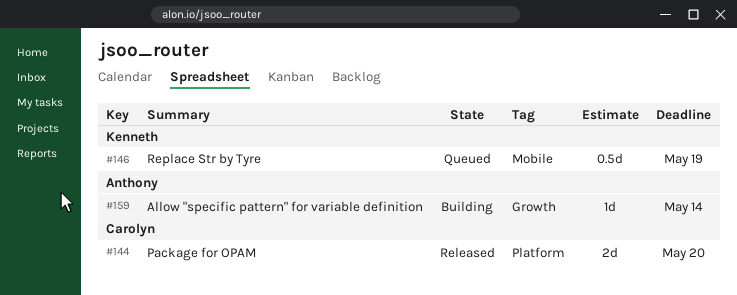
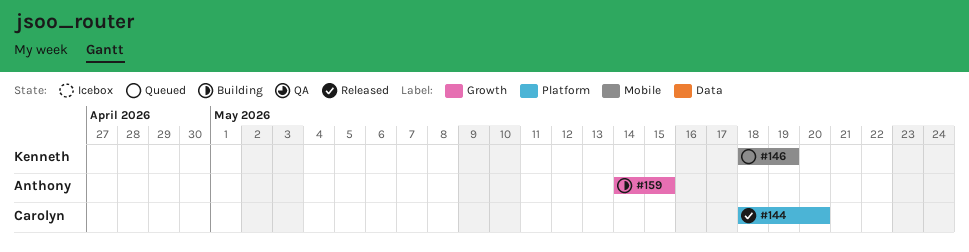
#159, due: May 14 -> May 15

